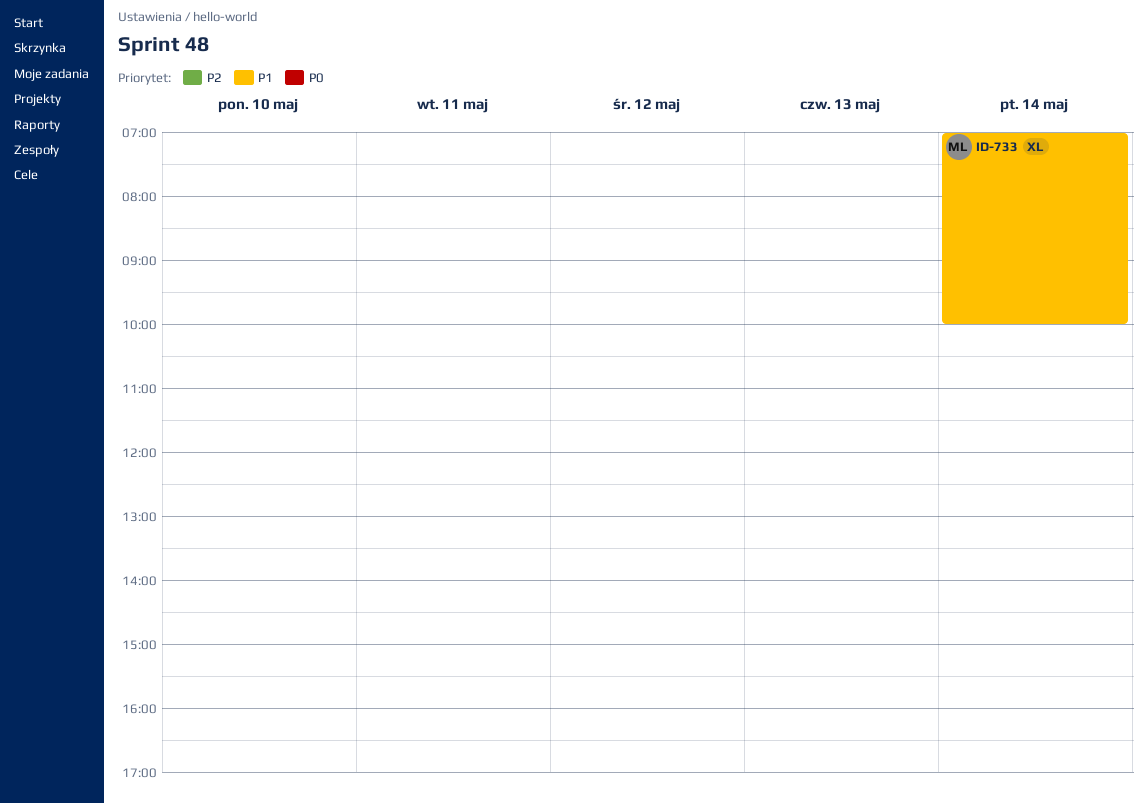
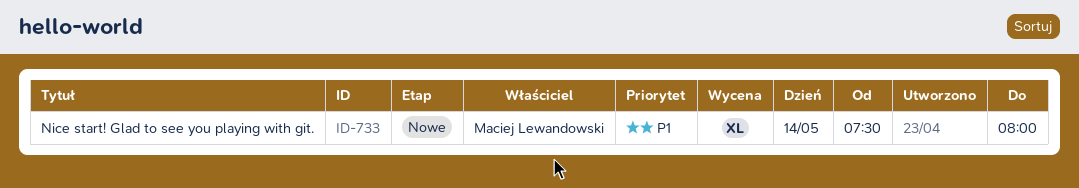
ID-733, begins: 07:00 -> 07:30
ID-733, ends: 10:00 -> 08:00

